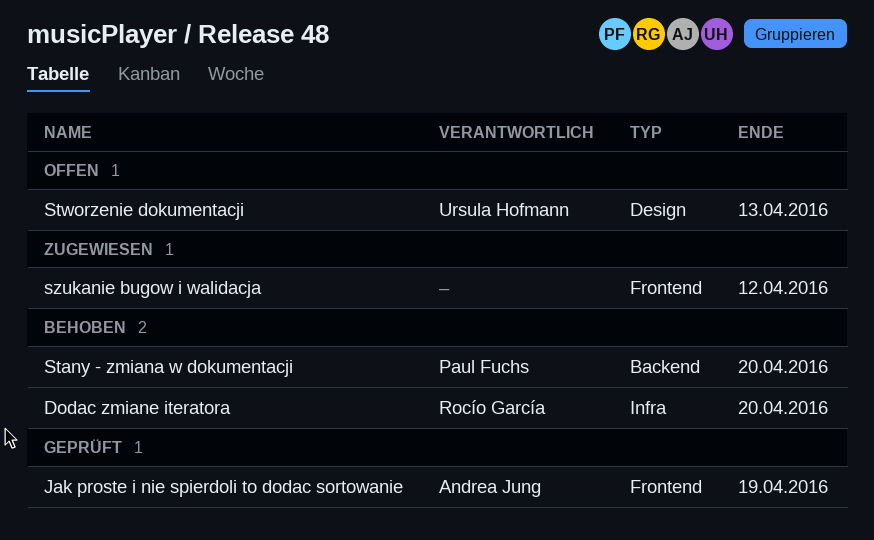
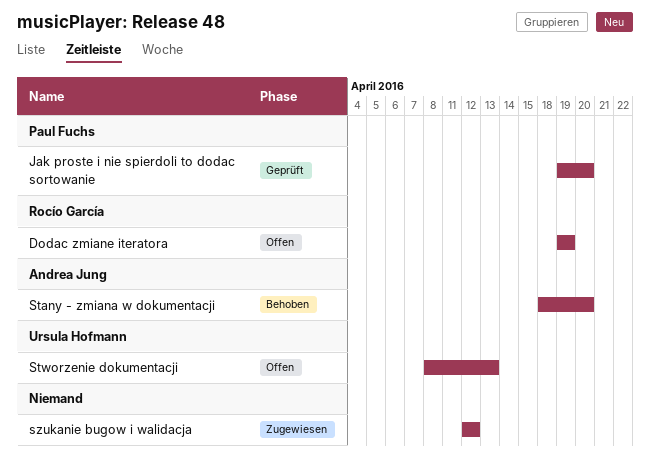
Dodac zmiane iteratora, status: Behoben -> Offen
Dodac zmiane iteratora, due: Apr 20 -> Apr 19
Jak proste i nie spierdoli to dodac sortowanie, owner: Andrea Jung -> Paul Fuchs
Jak proste i nie spierdoli to dodac sortowanie, due: Apr 19 -> Apr 20
Stany - zmiana w dokumentacji, owner: Paul Fuchs -> Andrea Jung

